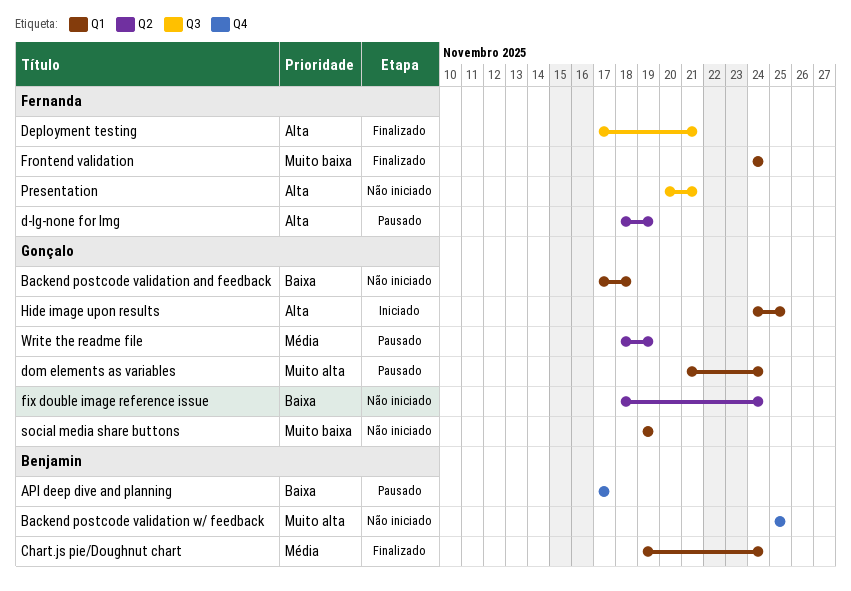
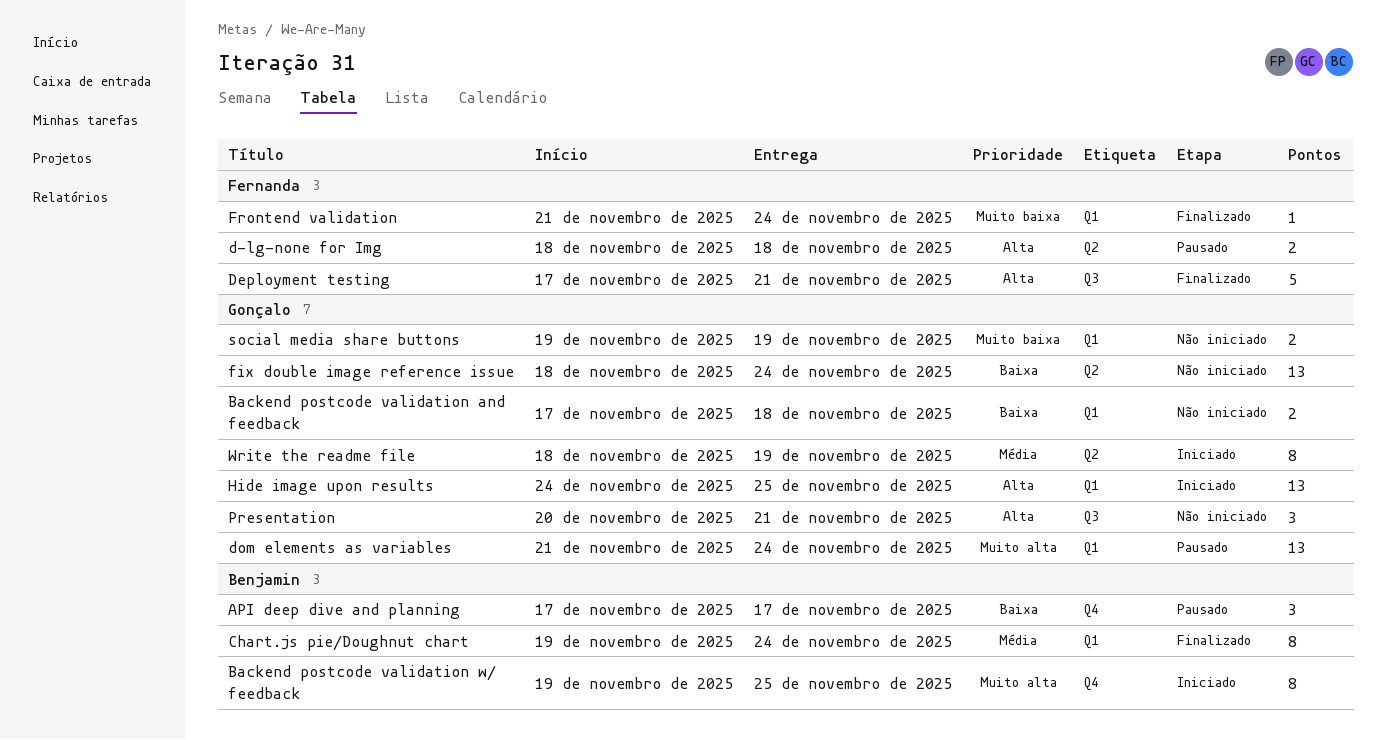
Backend postcode validation w/ feedback, status: Não iniciado -> Iniciado
Backend postcode validation w/ feedback, start: Nov 25 -> Nov 19
d-lg-none for Img, due: Nov 19 -> Nov 18
Frontend validation, start: Nov 24 -> Nov 21
Presentation, owner: Fernanda -> Gonçalo
Write the readme file, status: Pausado -> Iniciado

